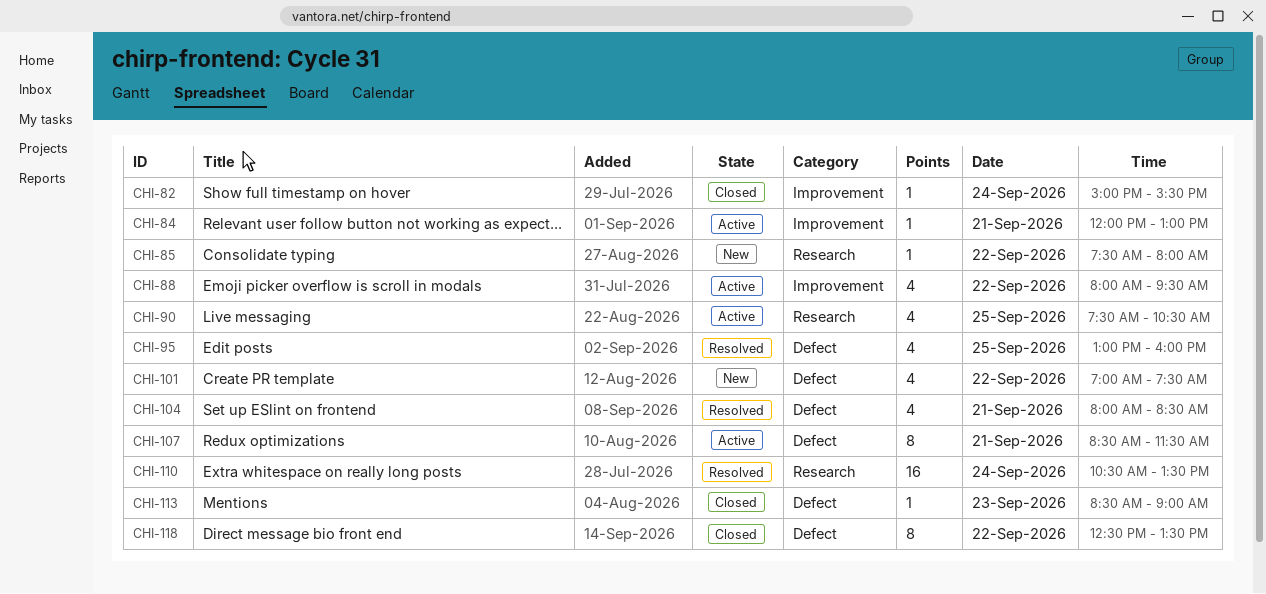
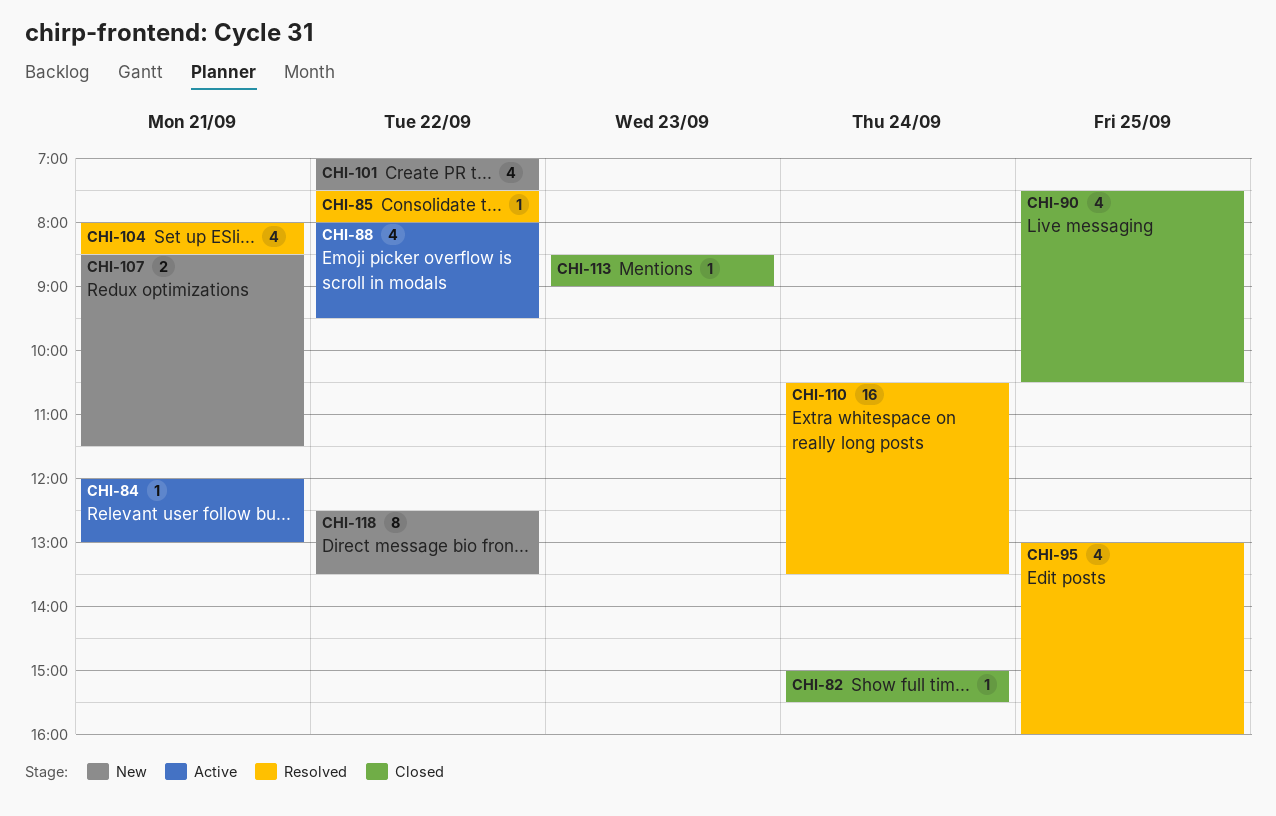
CHI-85, status: New -> Resolved
CHI-90, status: Active -> Closed
CHI-107, status: Active -> New
CHI-107, estimate: 8 -> 2
CHI-118, status: Closed -> New

